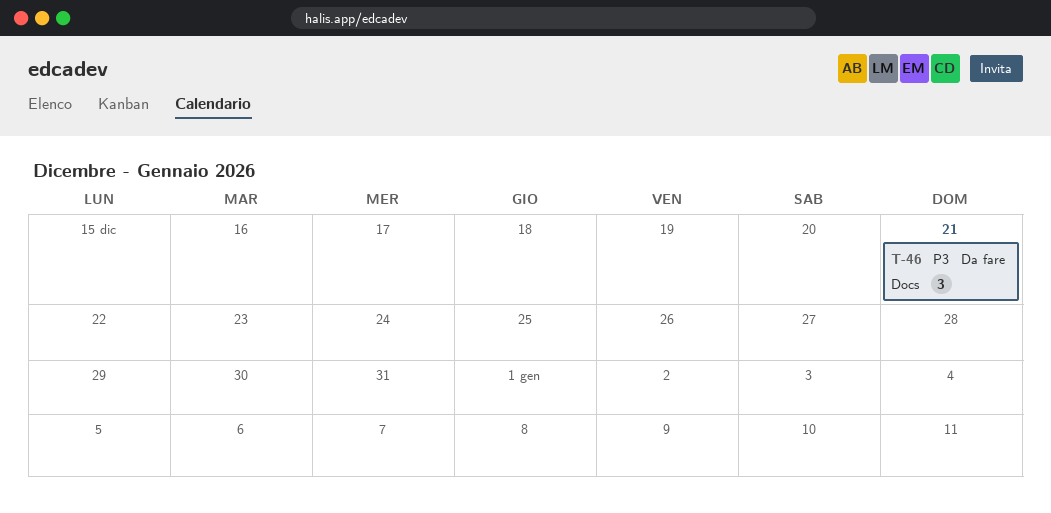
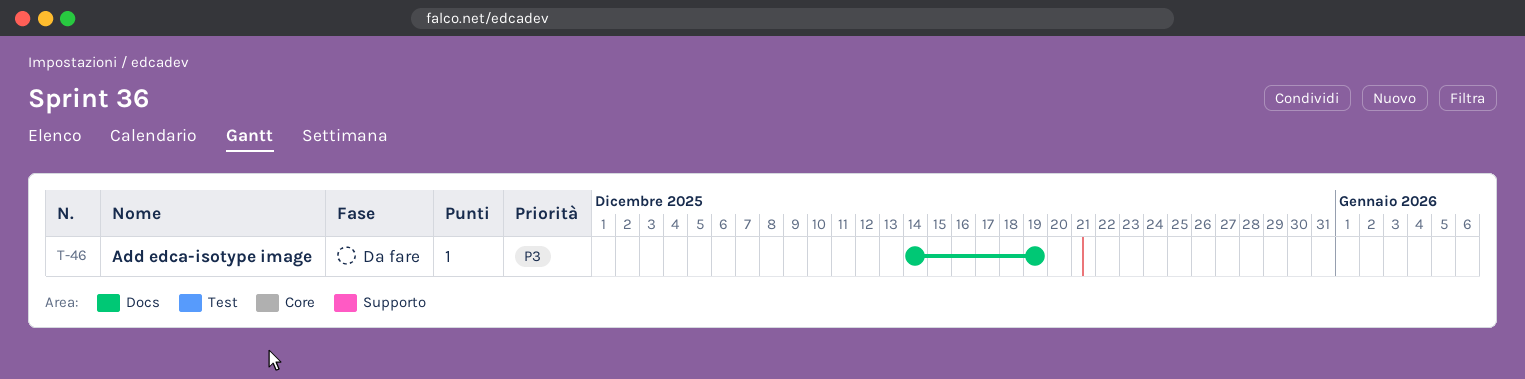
T-46, estimate: 3 -> 1
T-46, due: Dec 21 -> Dec 19

